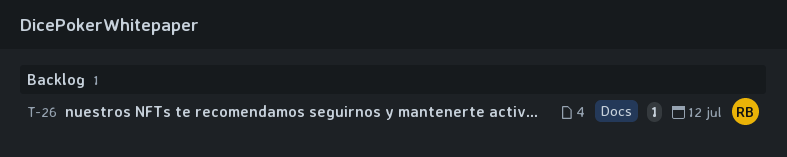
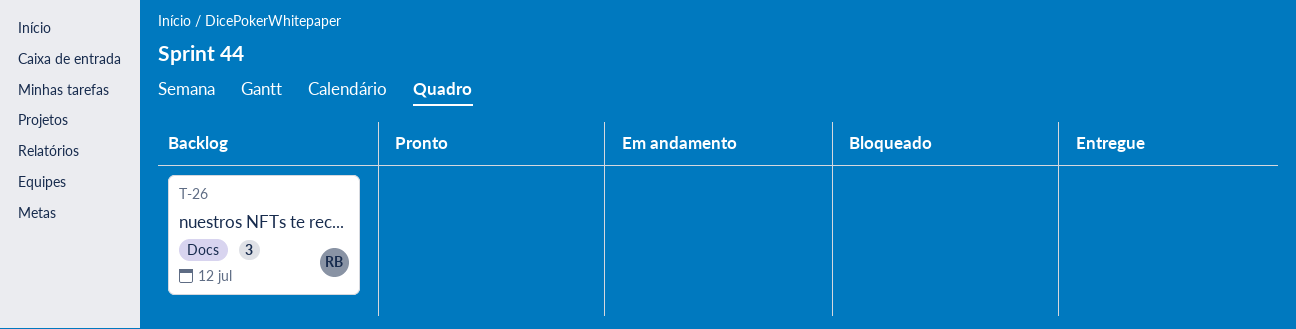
T-26, estimate: 1 -> 3

